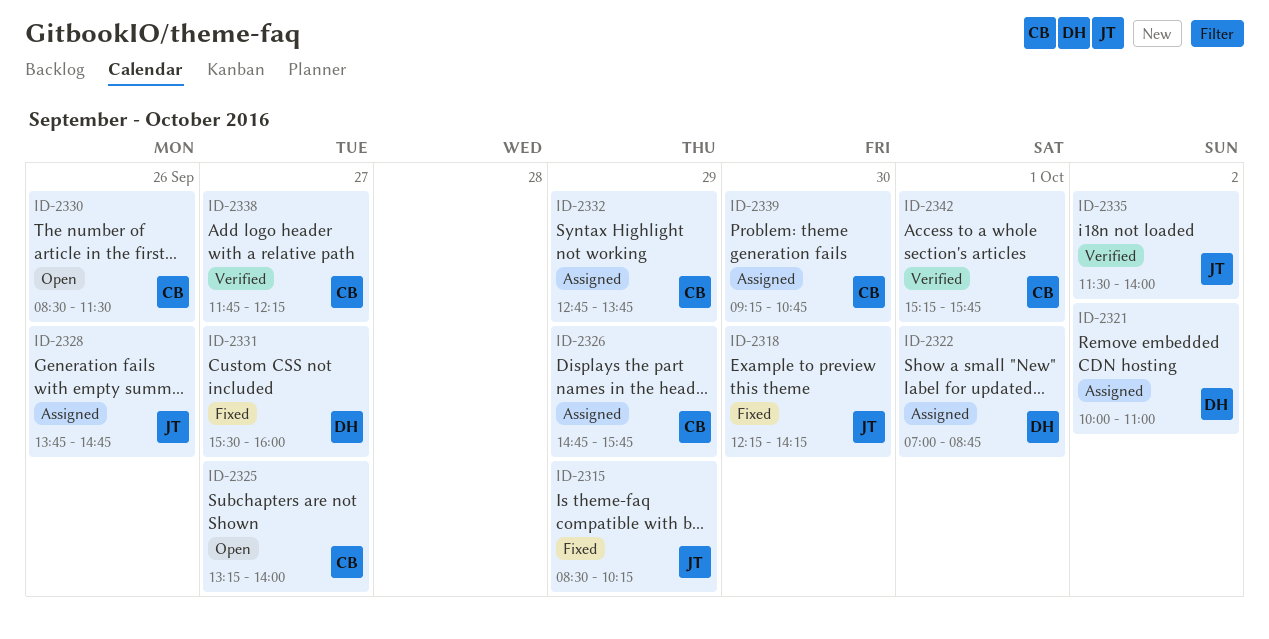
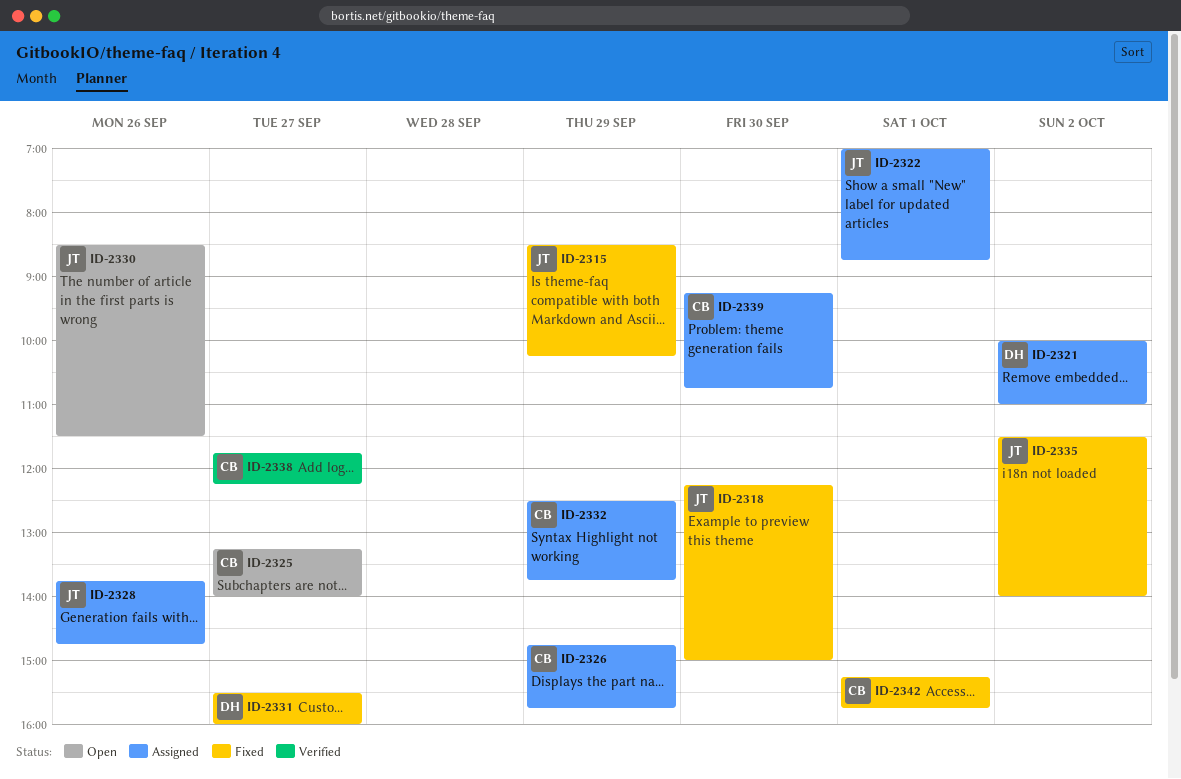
ID-2318, ends: 14:15 -> 15:00
ID-2322, owner: DH -> JT
ID-2330, owner: CB -> JT
ID-2332, begins: 12:45 -> 12:30
ID-2335, status: Verified -> Fixed
ID-2342, status: Verified -> Fixed

